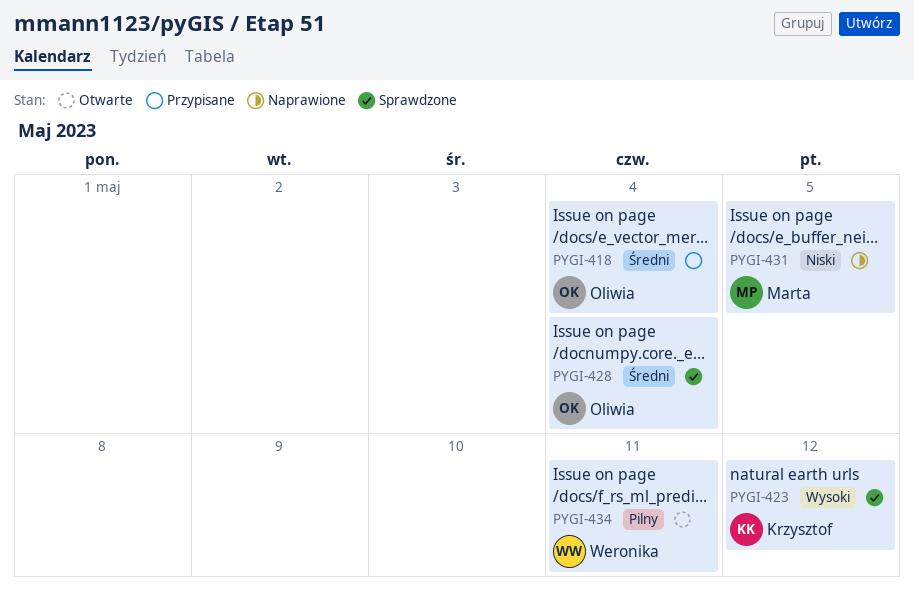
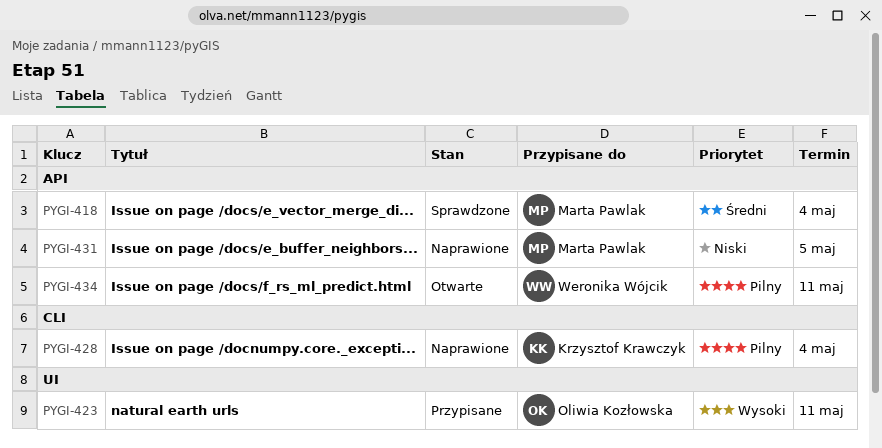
PYGI-418, status: Przypisane -> Sprawdzone
PYGI-418, owner: Oliwia Kozłowska -> Marta Pawlak
PYGI-423, status: Sprawdzone -> Przypisane
PYGI-423, owner: Krzysztof Krawczyk -> Oliwia Kozłowska
PYGI-423, due: May 12 -> May 11
PYGI-428, status: Sprawdzone -> Naprawione
PYGI-428, owner: Oliwia Kozłowska -> Krzysztof Krawczyk
PYGI-428, priority: Średni -> Pilny

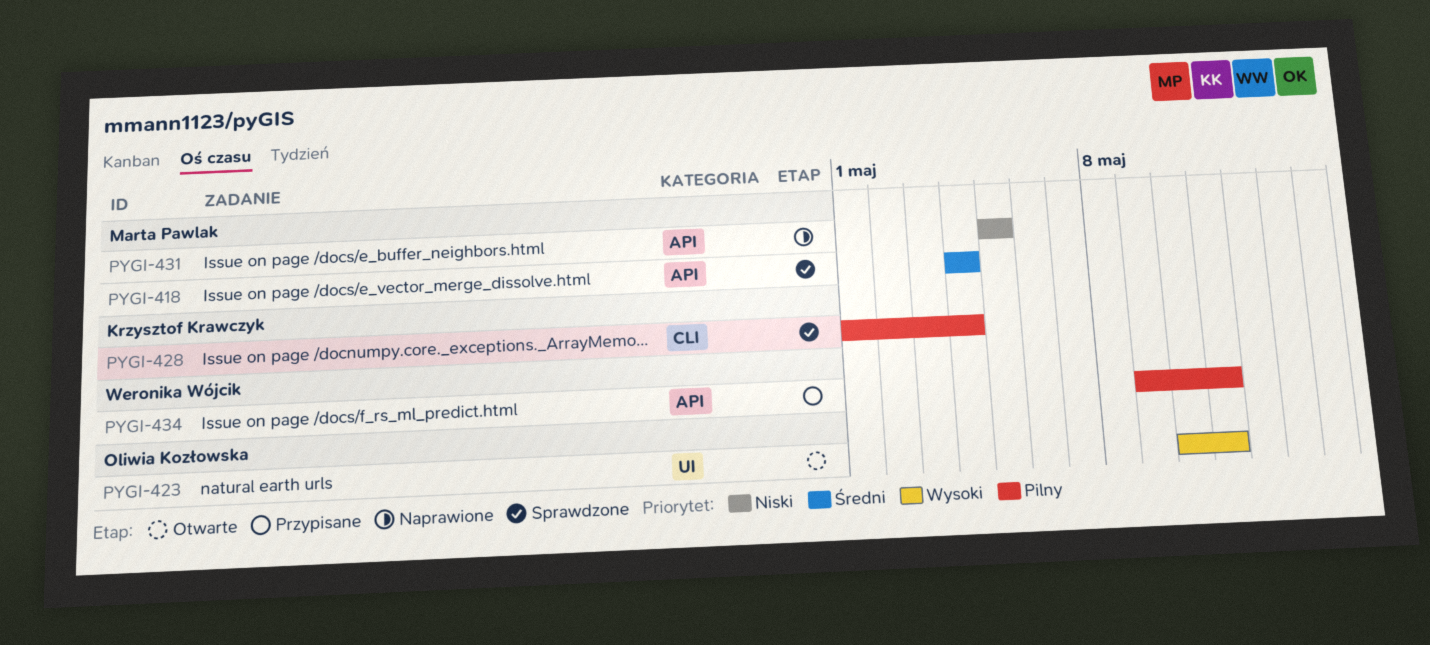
PYGI-423, status: Przypisane -> Otwarte
PYGI-428, status: Naprawione -> Sprawdzone
PYGI-434, status: Otwarte -> Przypisane

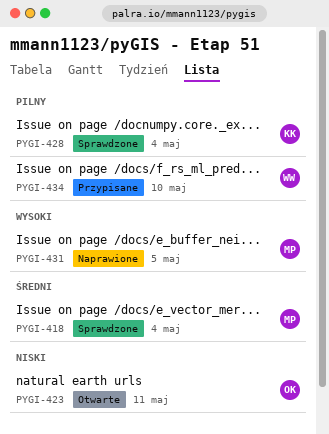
PYGI-423, priority: Wysoki -> Niski
PYGI-431, priority: Niski -> Wysoki
PYGI-434, due: May 11 -> May 10

